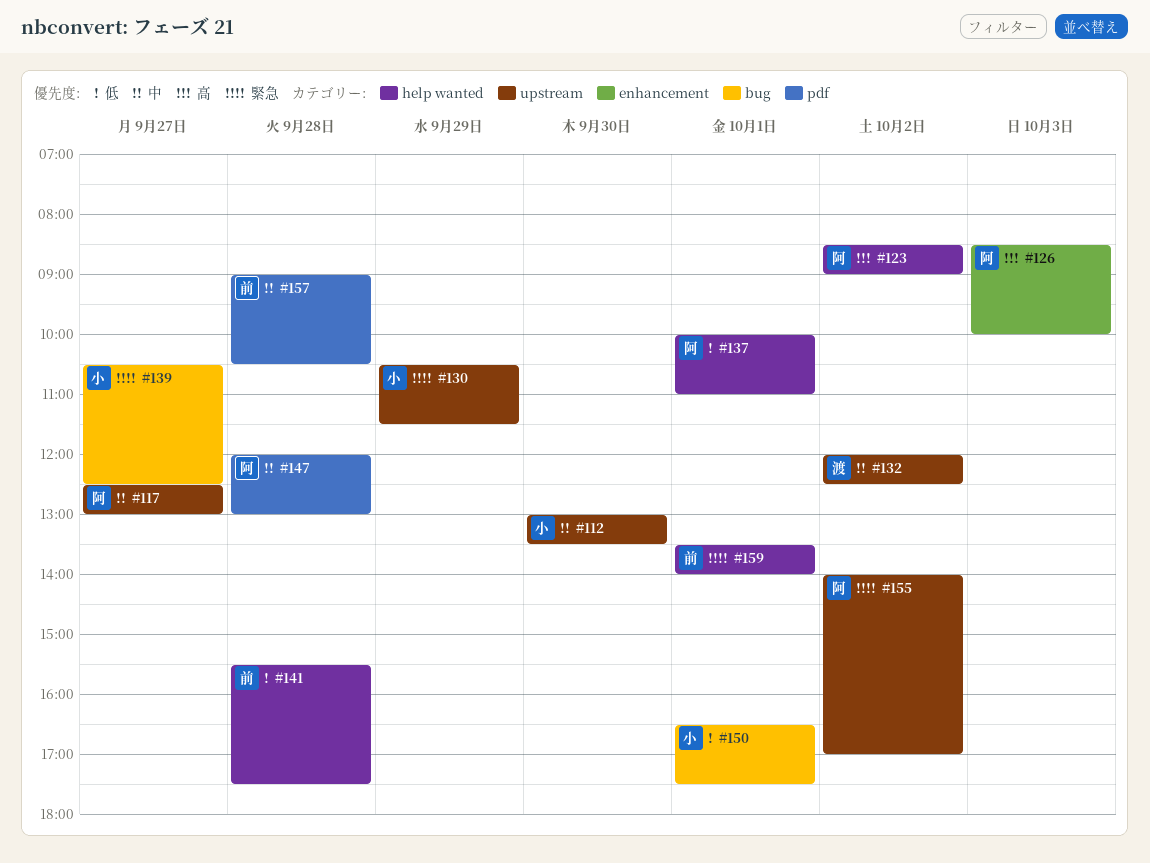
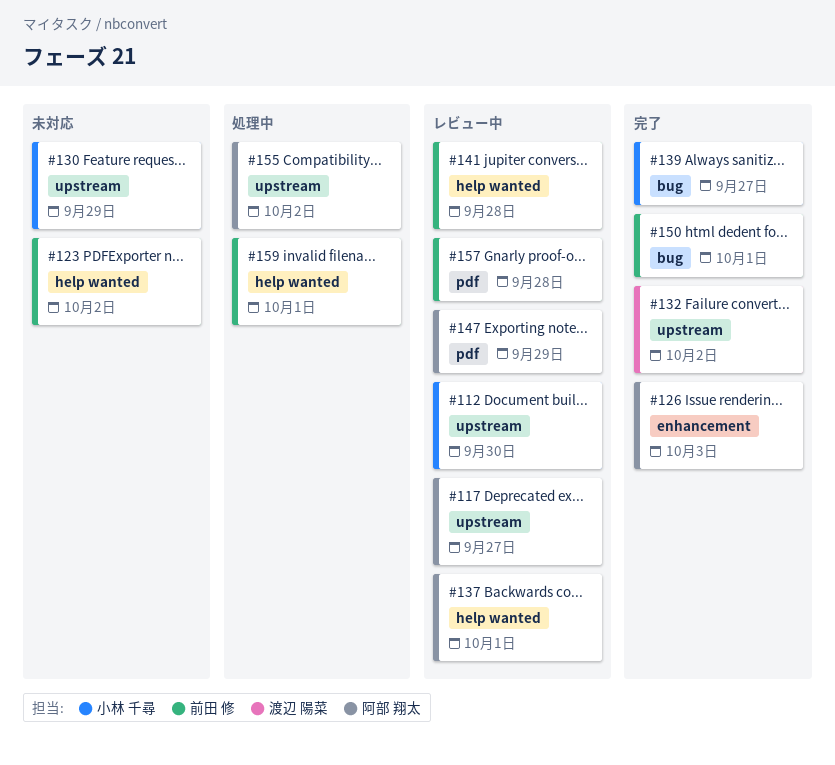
#123, owner: 阿部 翔太 -> 前田 修
#147, day: Sep 28 -> Sep 29
#150, owner: 小林 千尋 -> 前田 修

